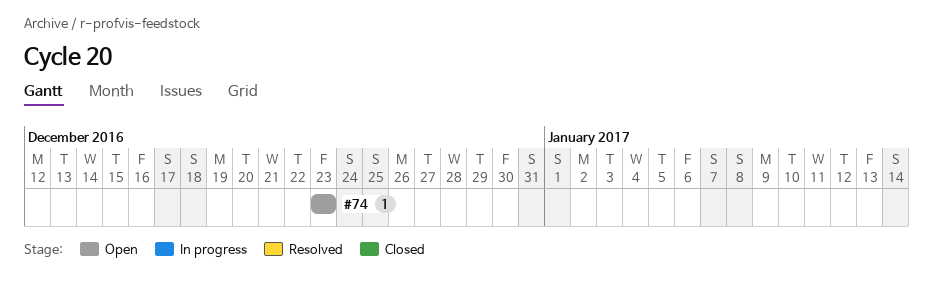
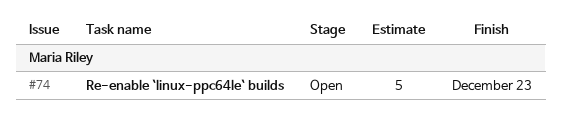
#74, estimate: 1 -> 5

